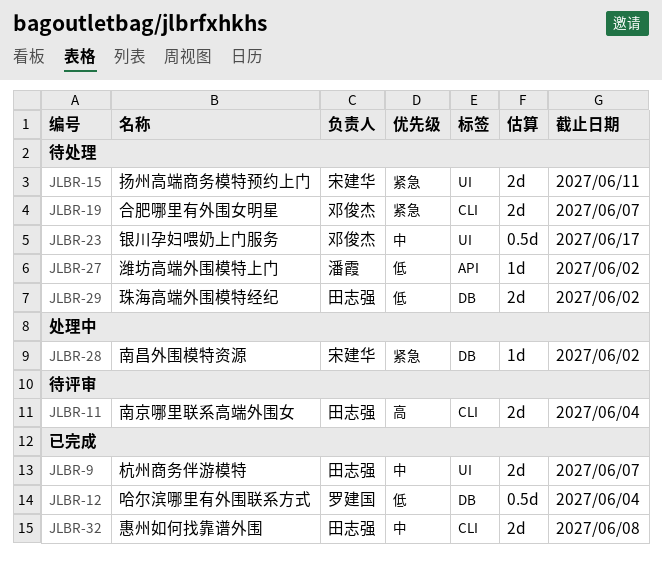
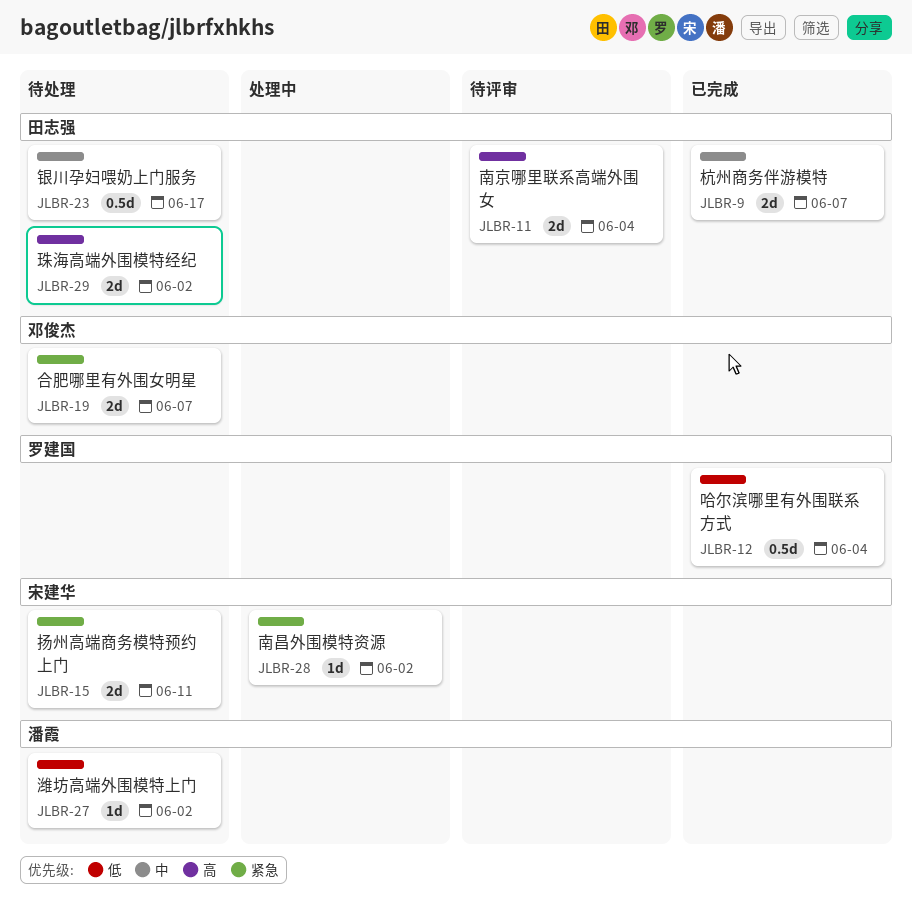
JLBR-23, owner: 邓俊杰 -> 田志强
JLBR-29, priority: 低 -> 高
JLBR-32: present -> none

